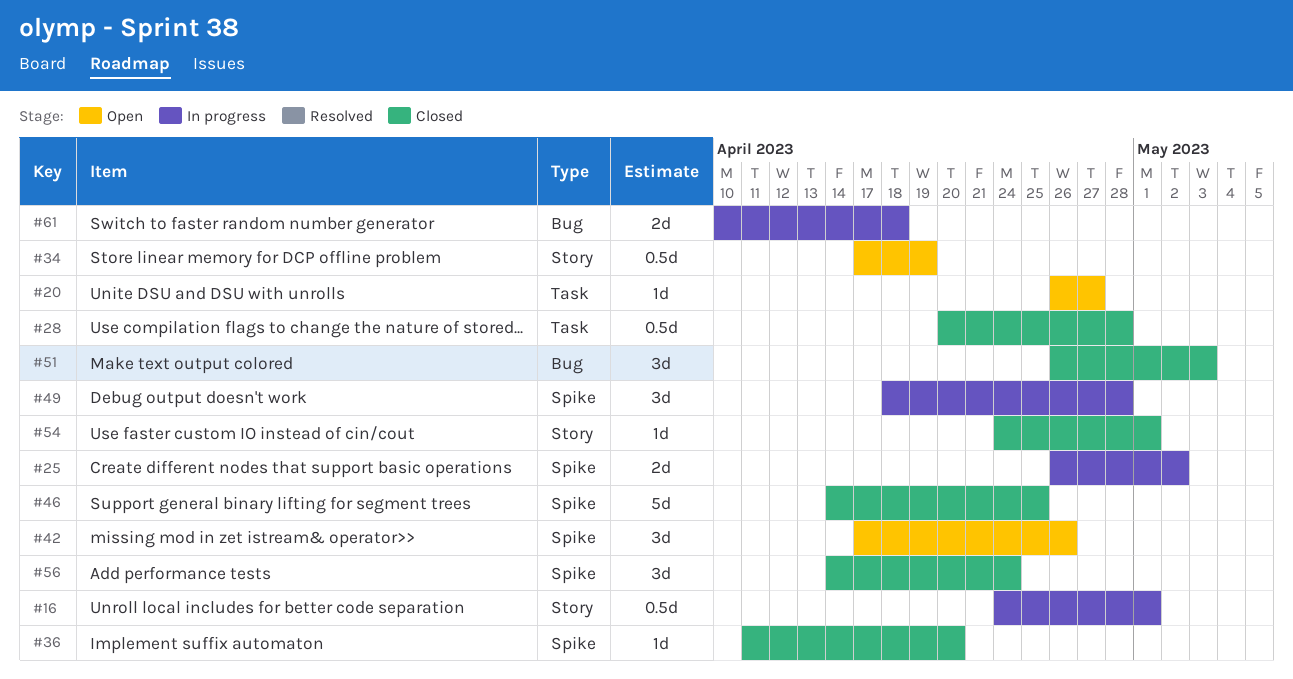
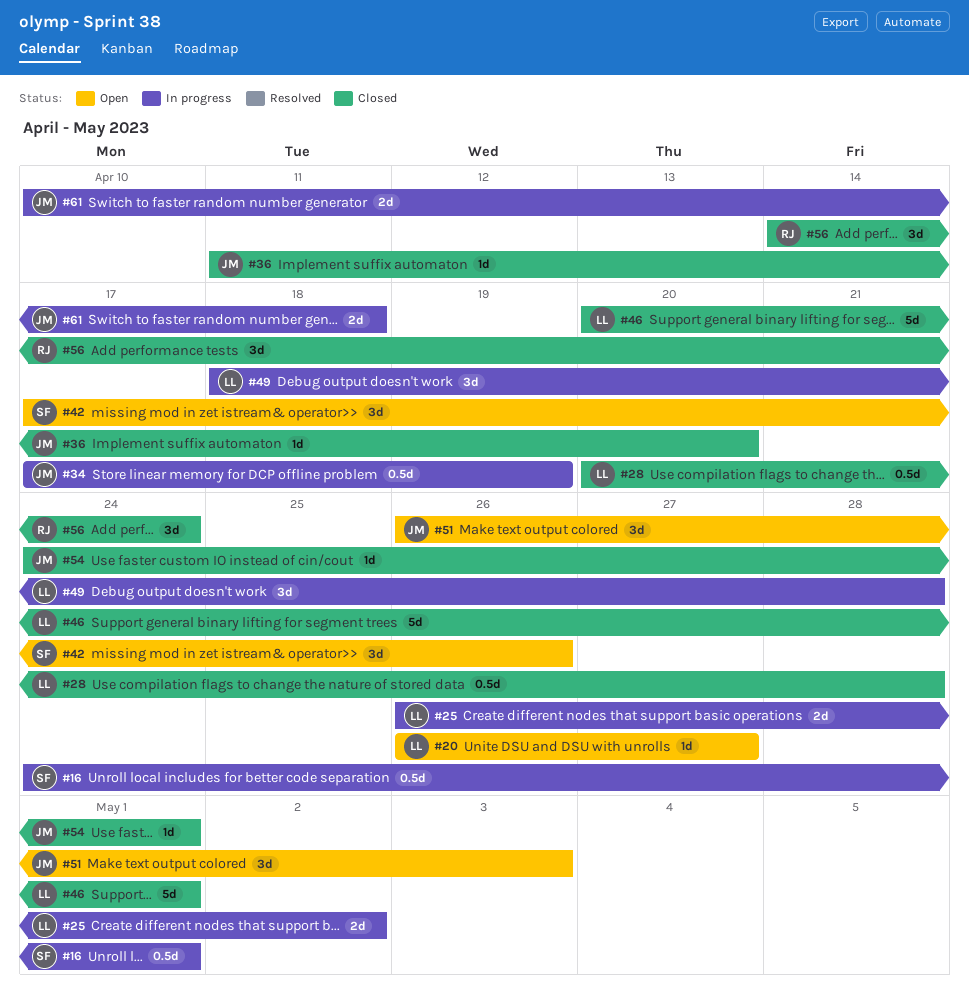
#34, status: Open -> In progress
#46, start: Apr 14 -> Apr 20
#46, due: Apr 25 -> May 1
#51, status: Closed -> Open

